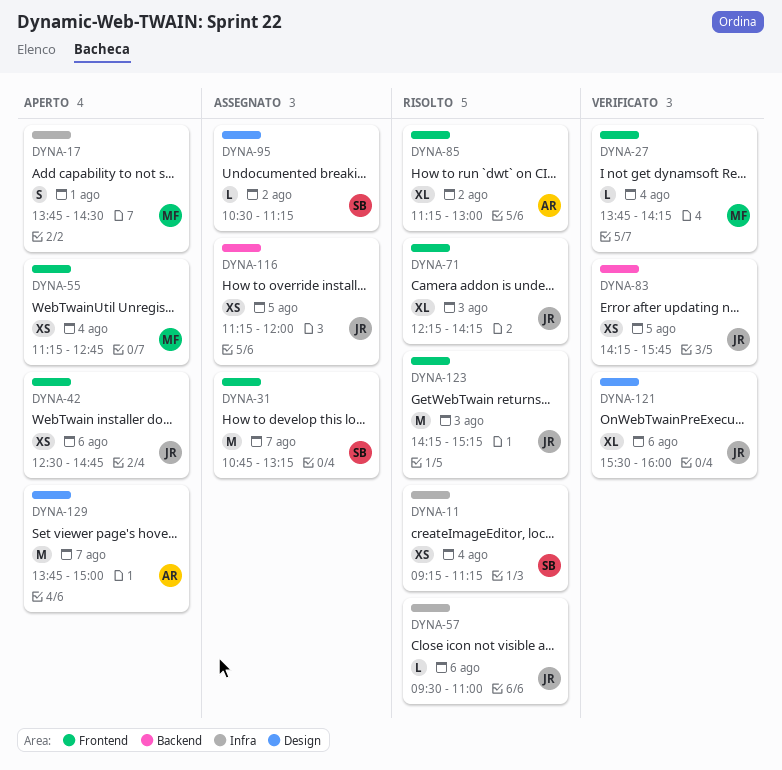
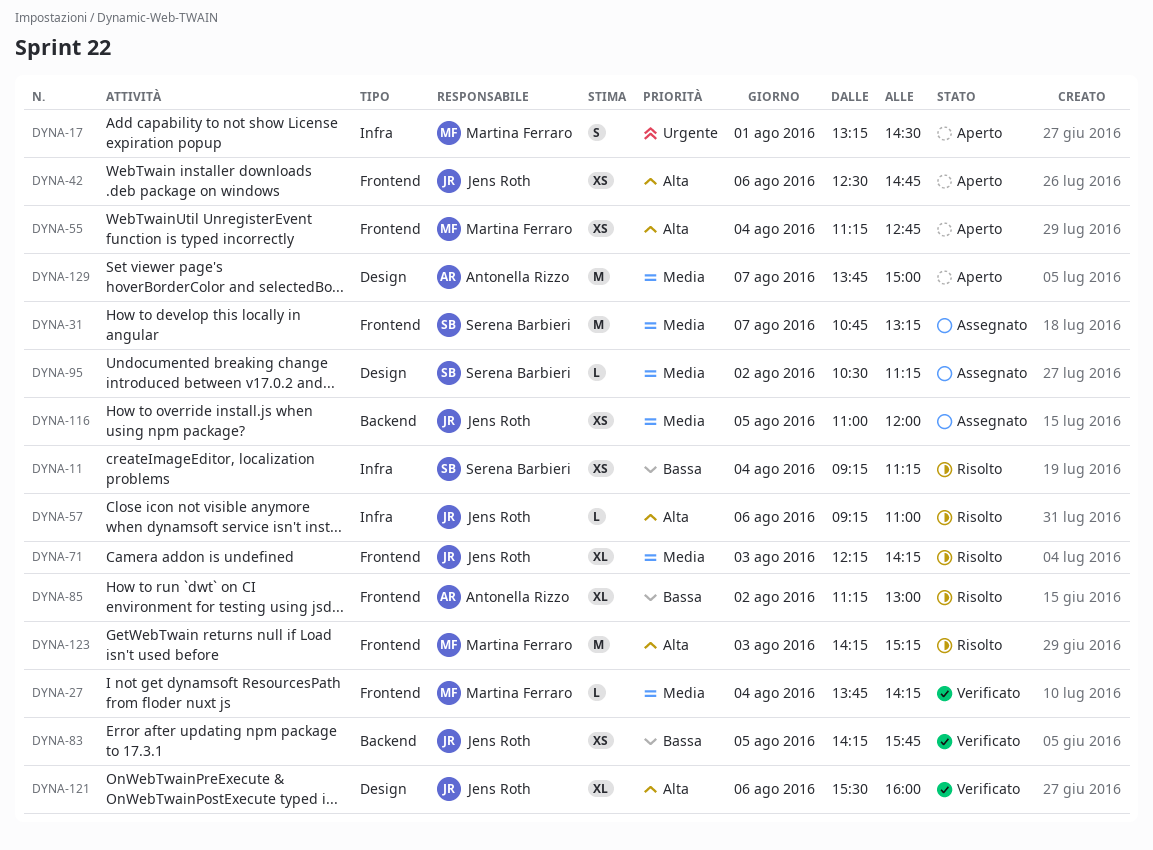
DYNA-17, begins: 13:45 -> 13:15
DYNA-57, begins: 09:30 -> 09:15
DYNA-116, begins: 11:15 -> 11:00
DYNA-123, owner: Jens Roth -> Martina Ferraro

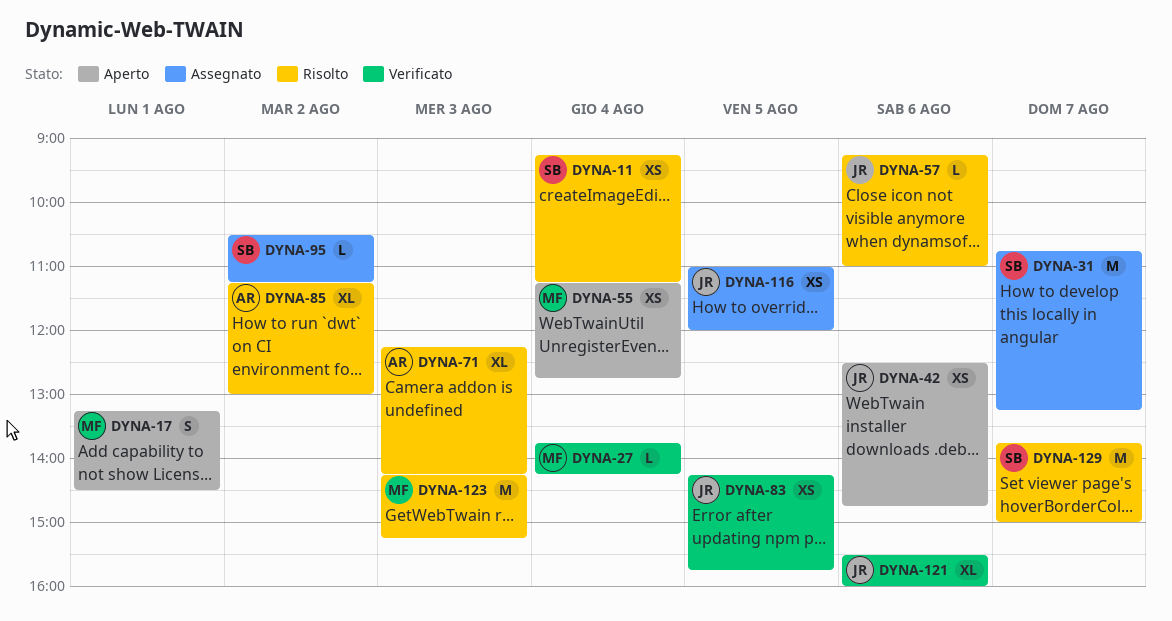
DYNA-71, owner: Jens Roth -> Antonella Rizzo
DYNA-129, status: Aperto -> Risolto
DYNA-129, owner: Antonella Rizzo -> Serena Barbieri

